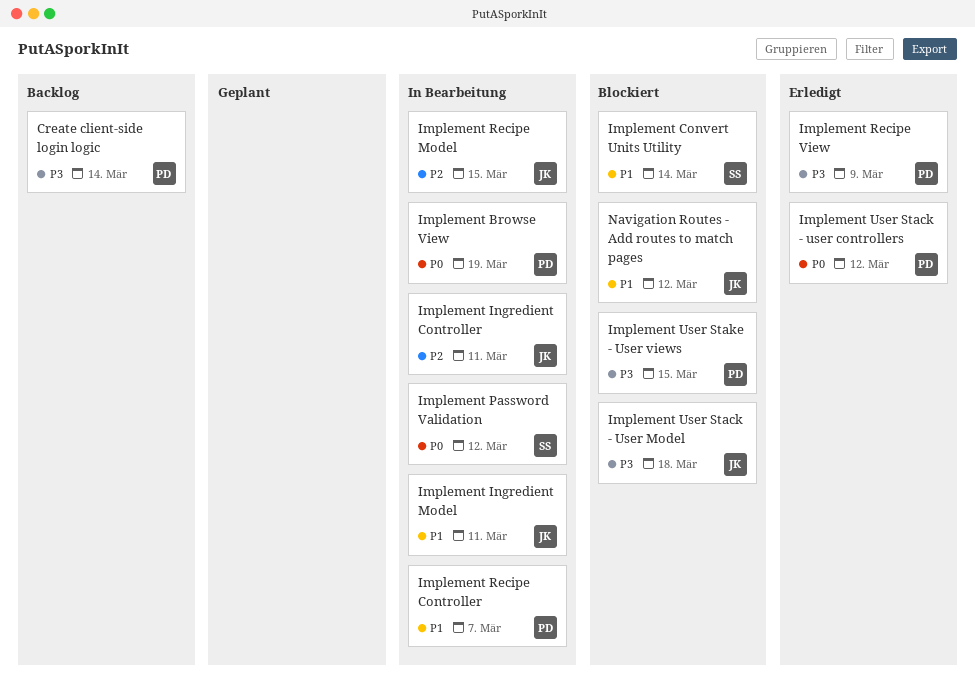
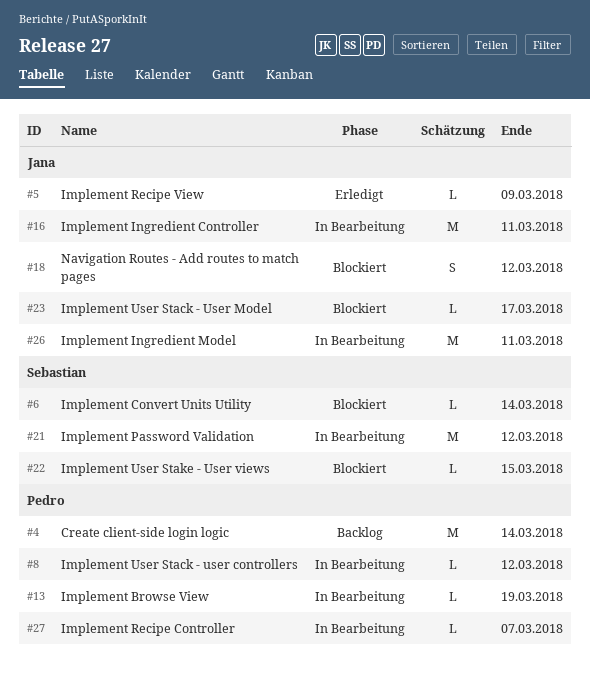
Implement Recipe Model: present -> none
Implement Recipe View, owner: Pedro -> Jana
Implement User Stack - user controllers, status: Erledigt -> In Bearbeitung
Implement User Stack - User Model, due: Mar 18 -> Mar 17
Implement User Stake - User views, owner: Pedro -> Sebastian

